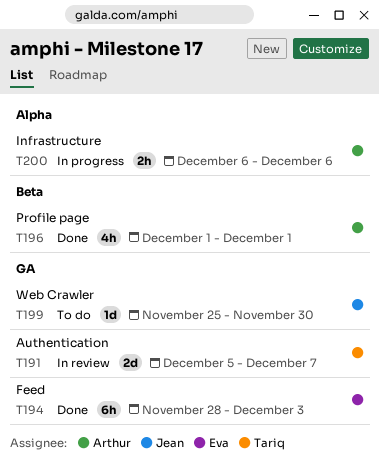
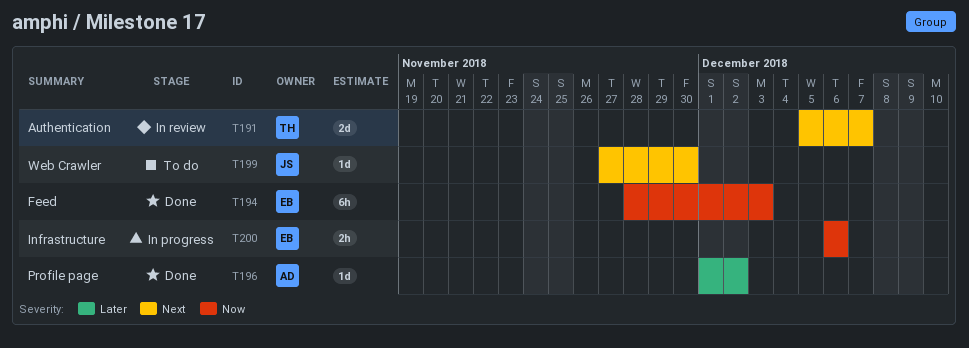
T196, estimate: 4h -> 1d
T196, due: Dec 1 -> Dec 2
T199, start: Nov 25 -> Nov 27
T200, owner: Arthur -> Eva

